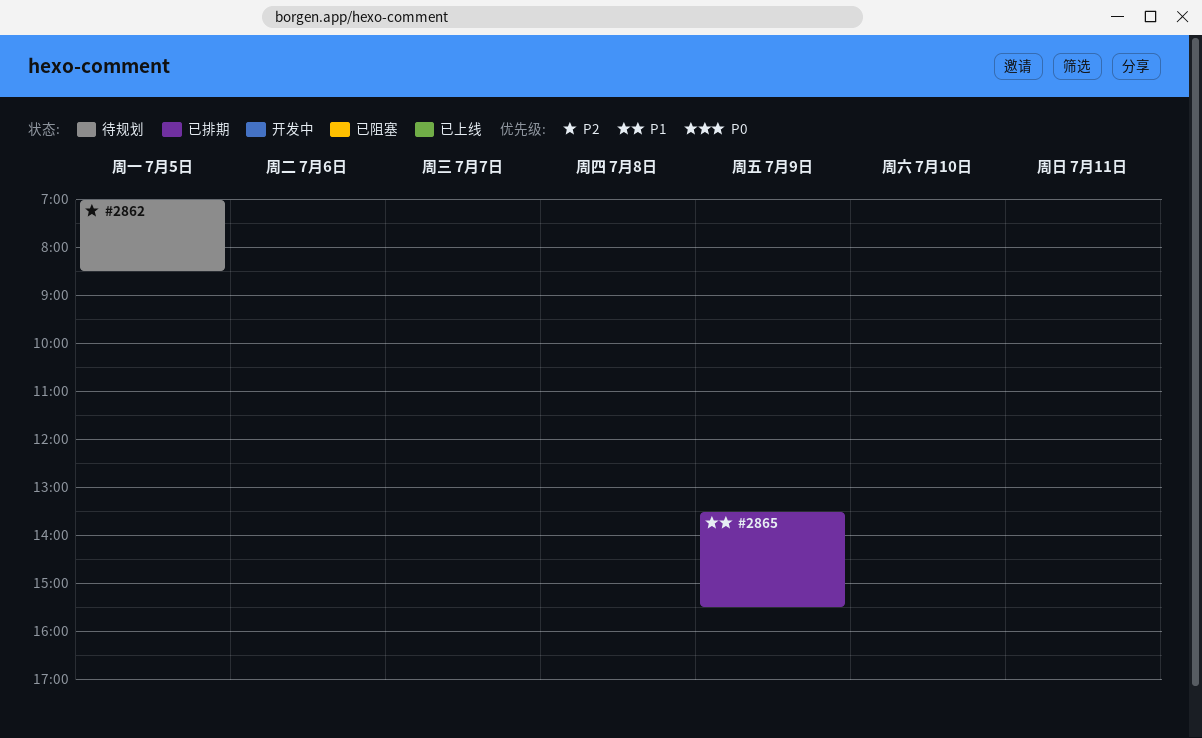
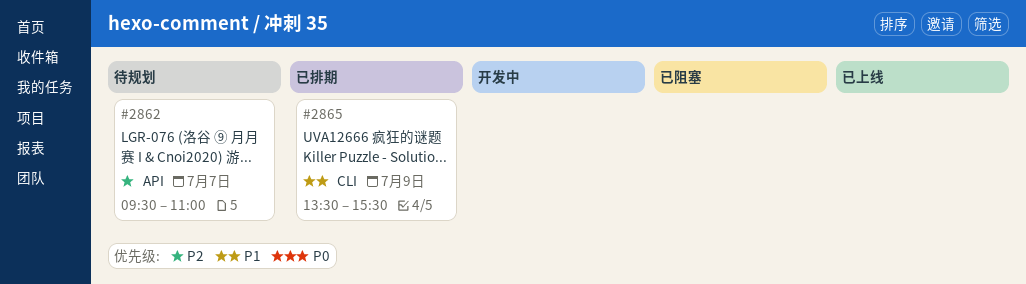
#2862, day: Jul 5 -> Jul 7
#2862, begins: 07:00 -> 09:30
#2862, ends: 08:30 -> 11:00

